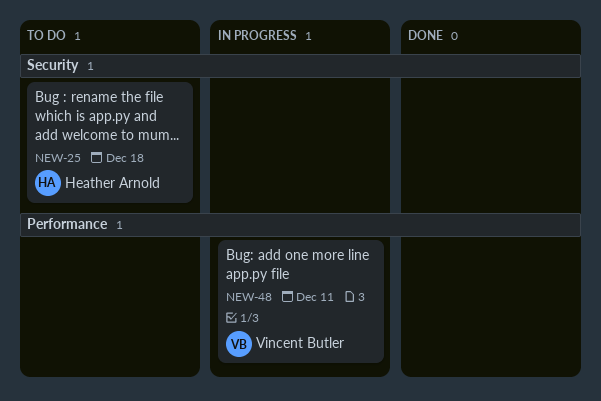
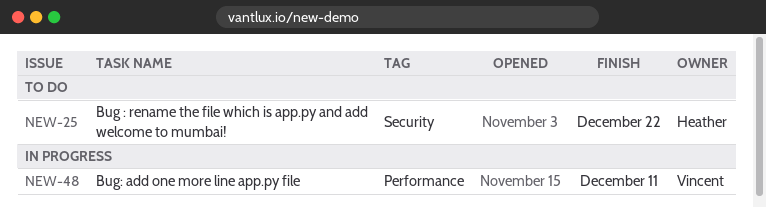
NEW-25, due: Dec 18 -> Dec 22

